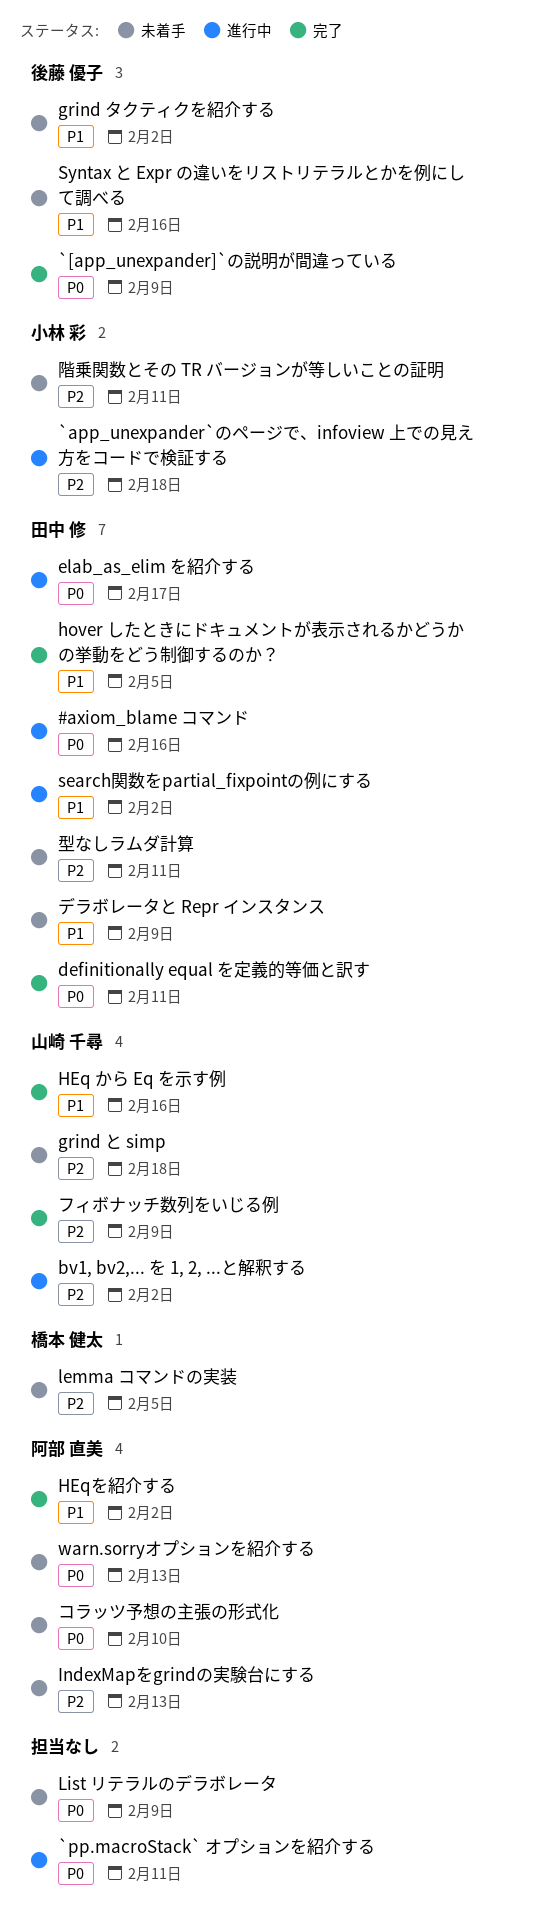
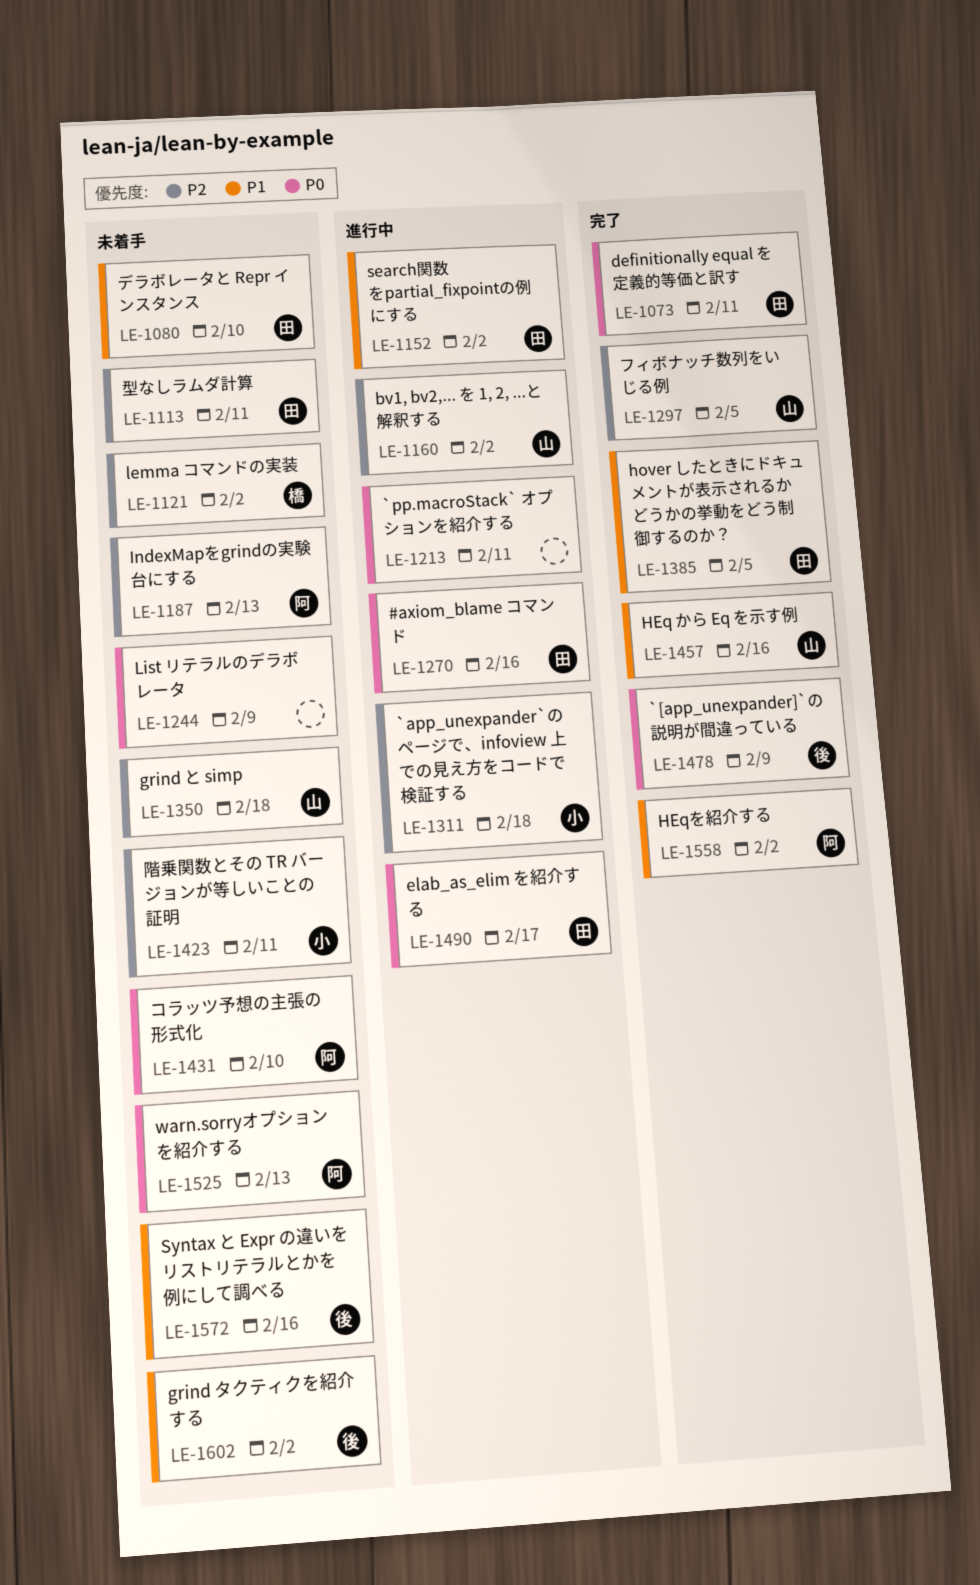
lemma コマンドの実装, due: Feb 5 -> Feb 2
デラボレータと Repr インスタンス, due: Feb 9 -> Feb 10
フィボナッチ数列をいじる例, due: Feb 9 -> Feb 5

